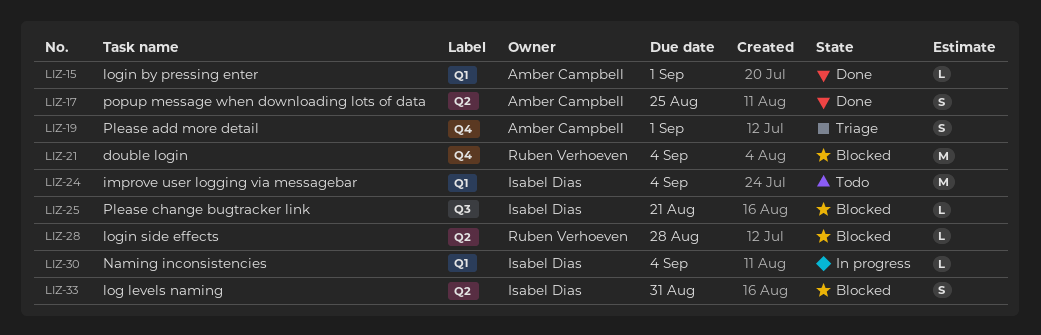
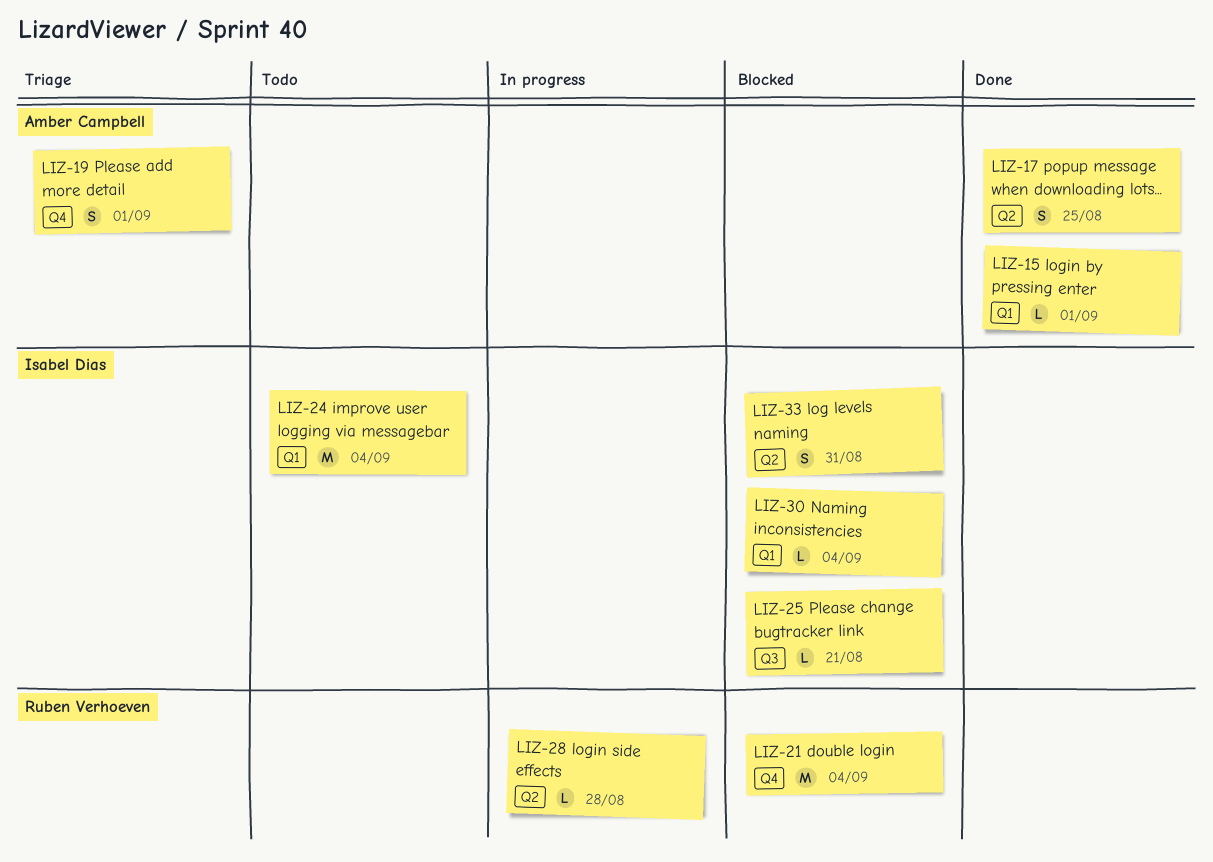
LIZ-28, status: Blocked -> In progress
LIZ-30, status: In progress -> Blocked

